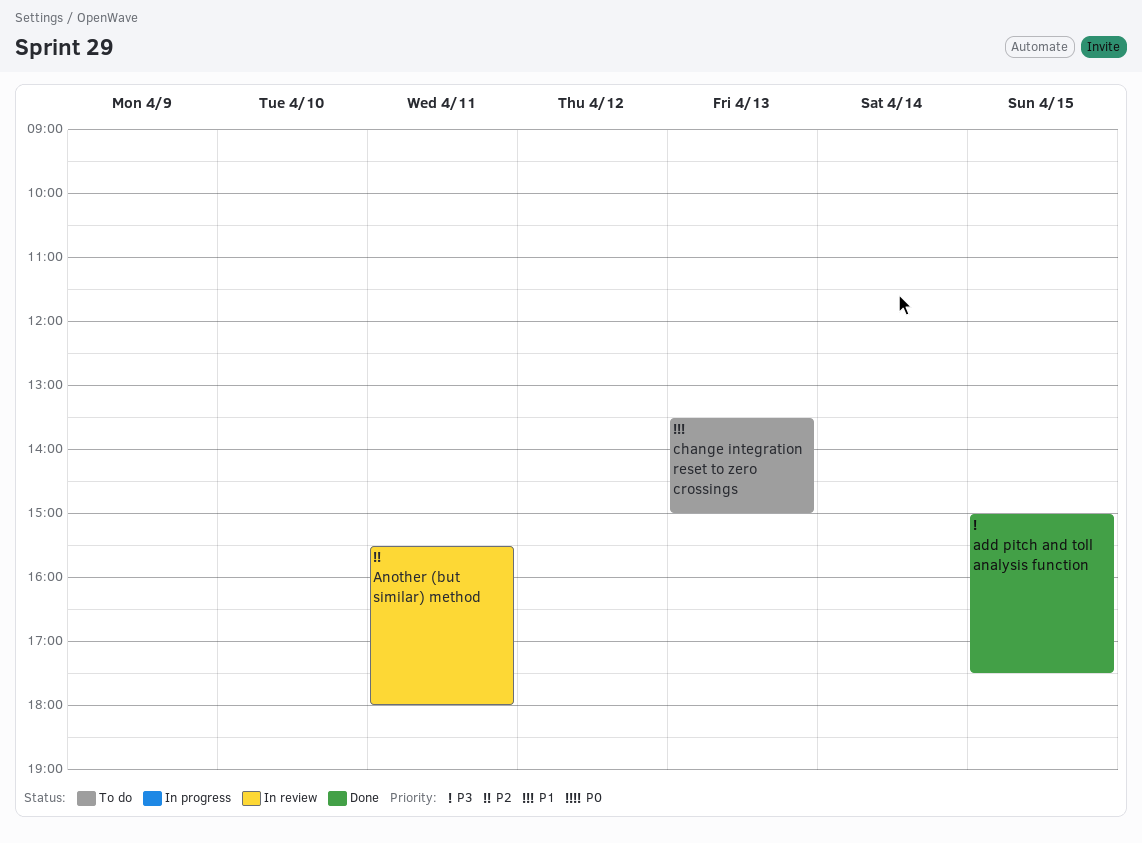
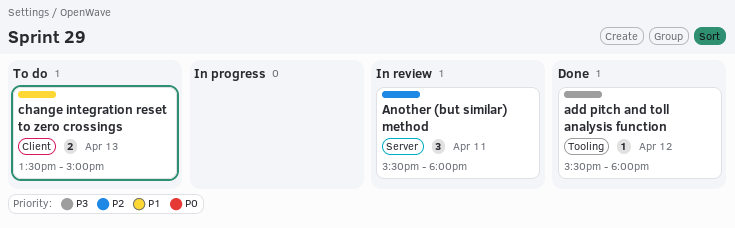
add pitch and toll analysis function, day: Apr 15 -> Apr 12
add pitch and toll analysis function, begins: 15:00 -> 15:30
add pitch and toll analysis function, ends: 17:30 -> 18:00

